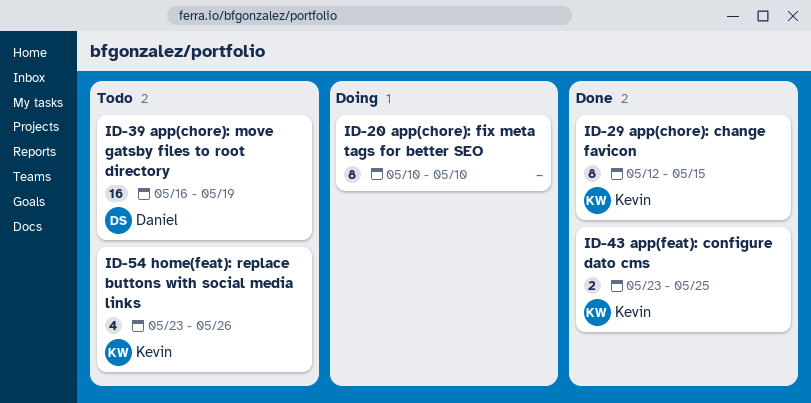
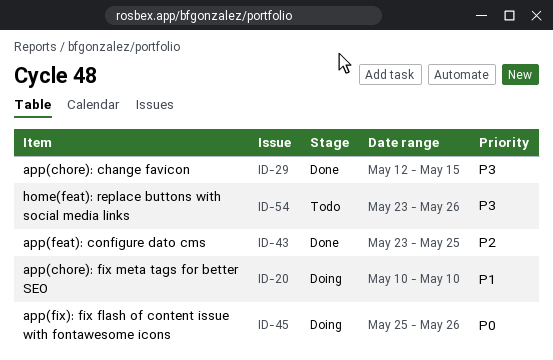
ID-39: present -> none
ID-45: none -> present

